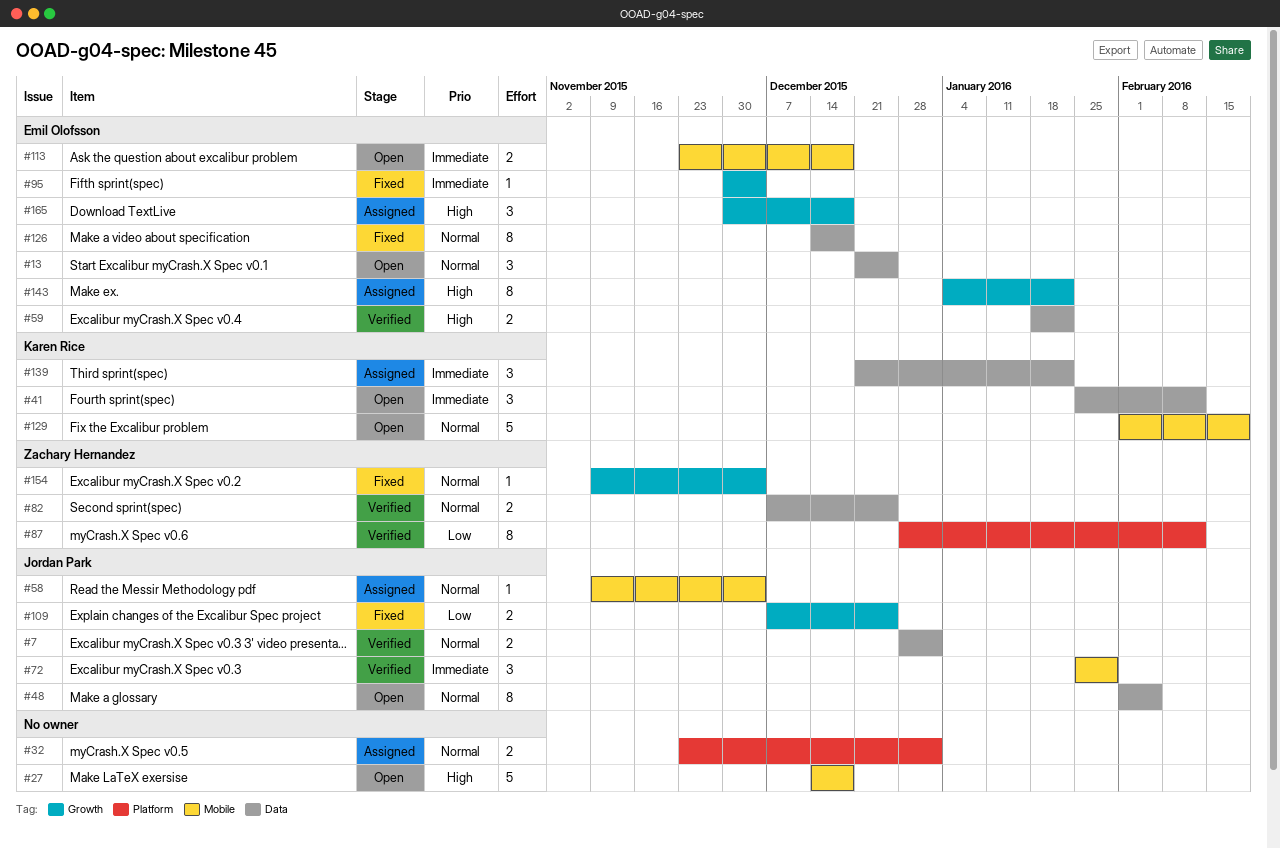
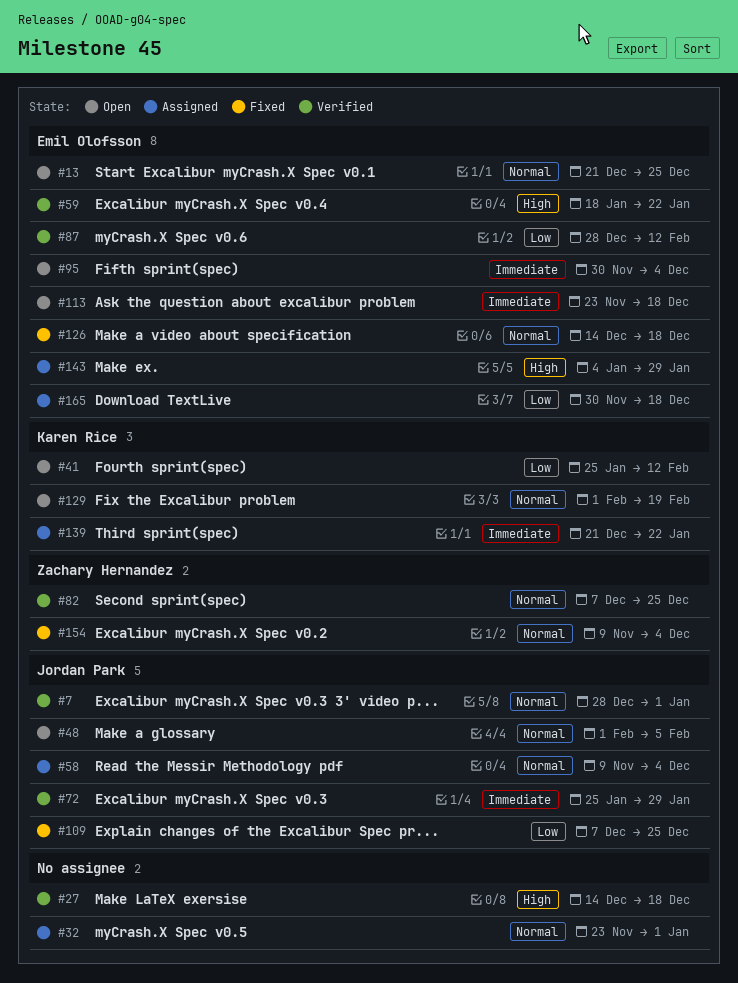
#27, status: Open -> Verified
#41, priority: Immediate -> Low
#87, owner: Zachary Hernandez -> Emil Olofsson
#95, status: Fixed -> Open
#143, due: Jan 22 -> Jan 29
#165, priority: High -> Low

